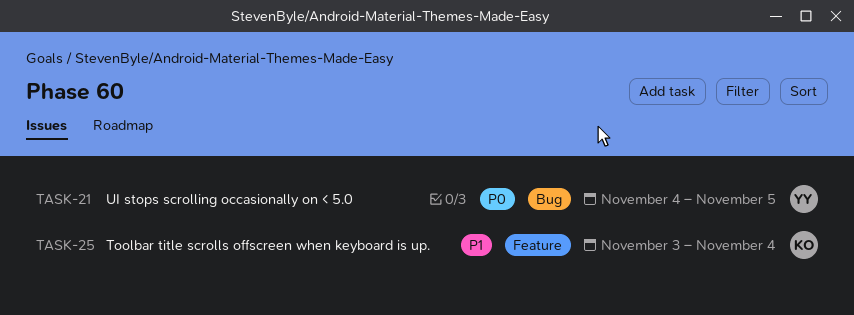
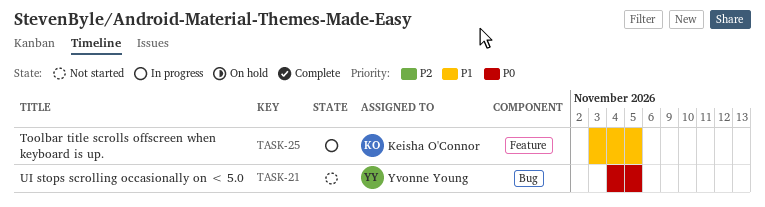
TASK-25, due: Nov 4 -> Nov 5

